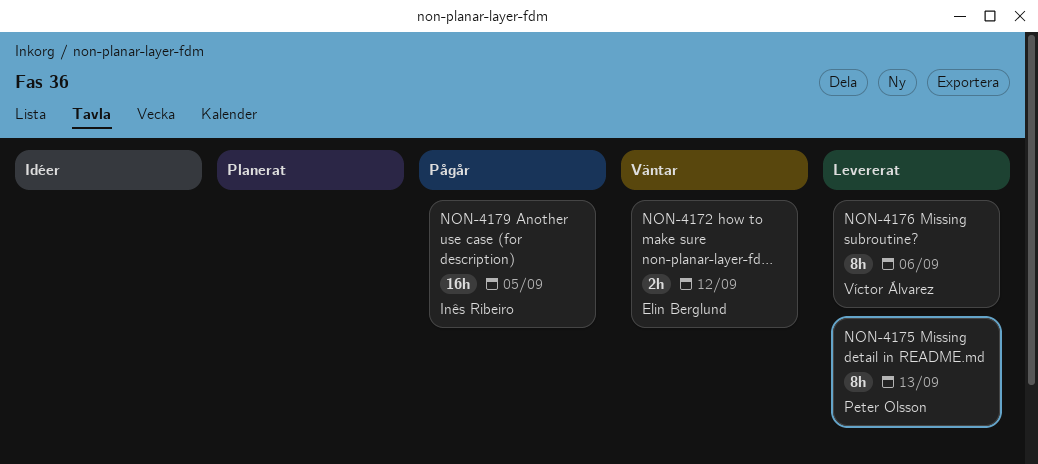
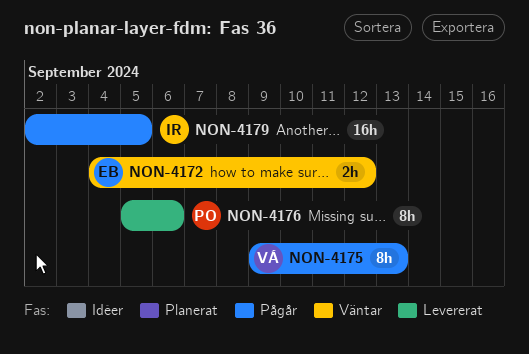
NON-4175, status: Levererat -> Pågår
NON-4175, owner: Peter Olsson -> Víctor Álvarez
NON-4176, owner: Víctor Álvarez -> Peter Olsson

